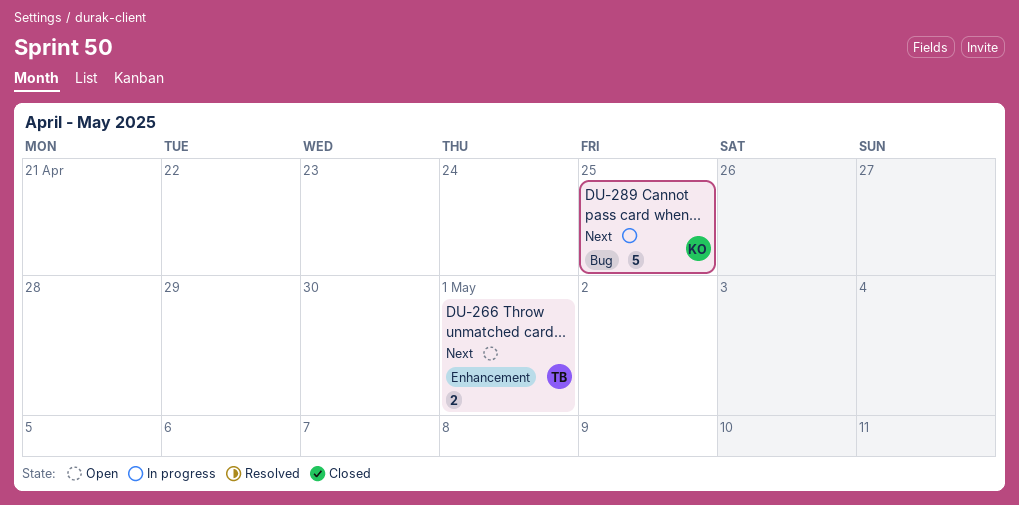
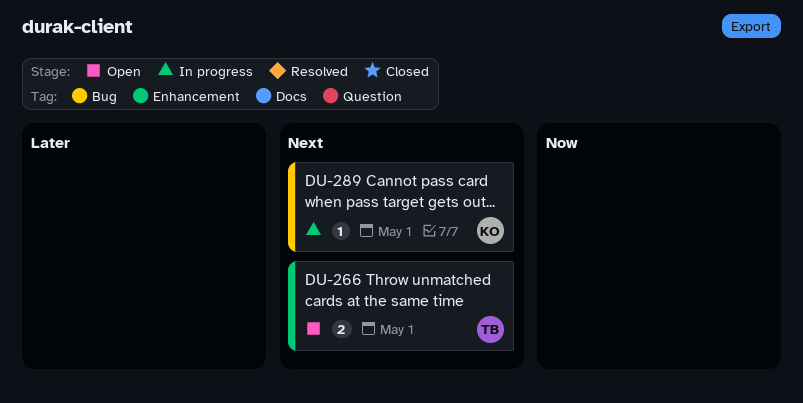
DU-289, estimate: 5 -> 1
DU-289, due: Apr 25 -> May 1

